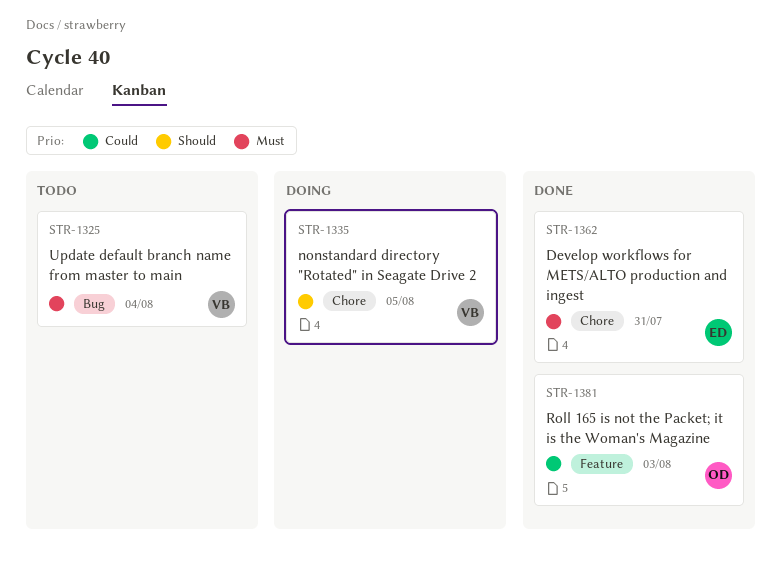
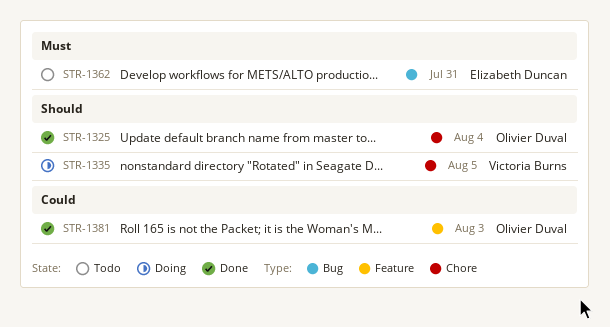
STR-1325, status: Todo -> Done
STR-1325, owner: Victoria Burns -> Olivier Duval
STR-1325, priority: Must -> Should
STR-1325, label: Bug -> Chore
STR-1362, status: Done -> Todo
STR-1362, label: Chore -> Bug

